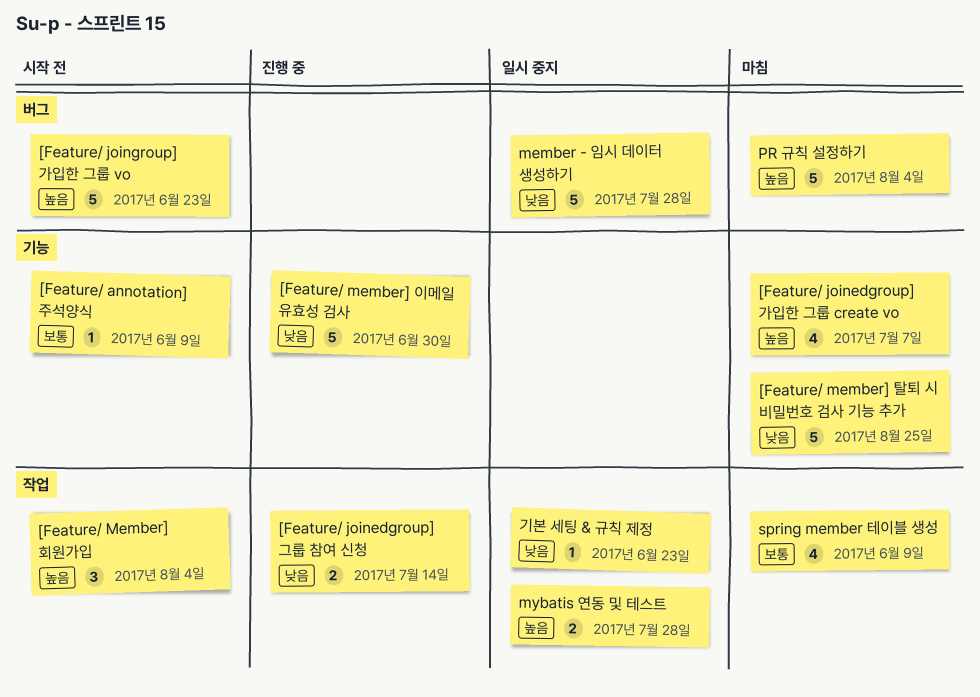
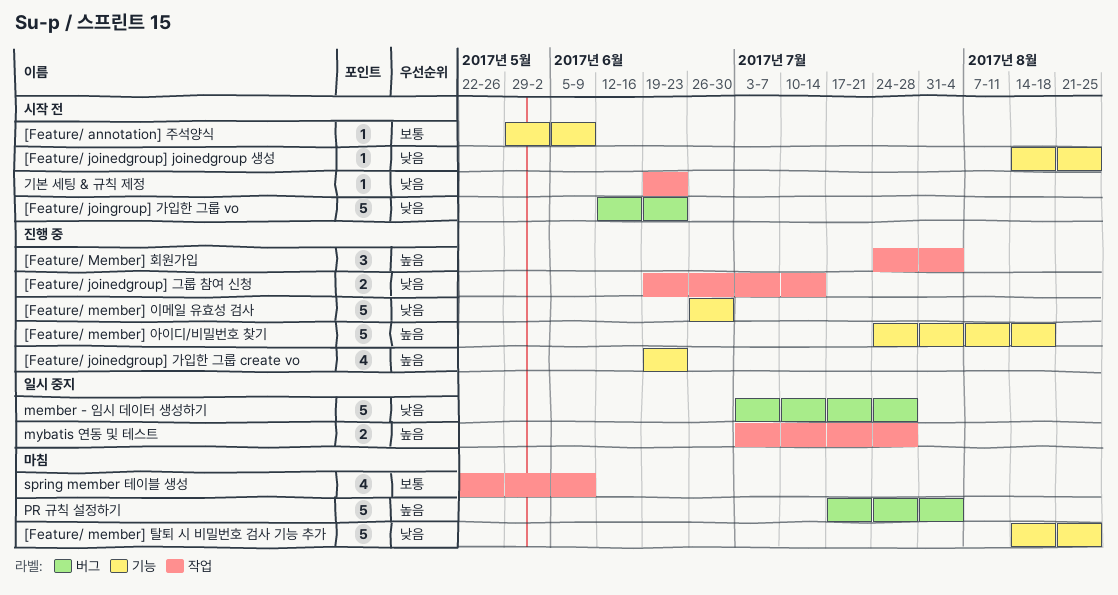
[Feature/ joinedgroup] joinedgroup 생성: none -> present
[Feature/ joinedgroup] 가입한 그룹 create vo, status: 마침 -> 진행 중
[Feature/ joinedgroup] 가입한 그룹 create vo, due: Jul 7 -> Jun 23
[Feature/ joingroup] 가입한 그룹 vo, priority: 높음 -> 낮음
[Feature/ member] 아이디/비밀번호 찾기: none -> present
[Feature/ Member] 회원가입, status: 시작 전 -> 진행 중
기본 세팅 & 규칙 제정, status: 일시 중지 -> 시작 전

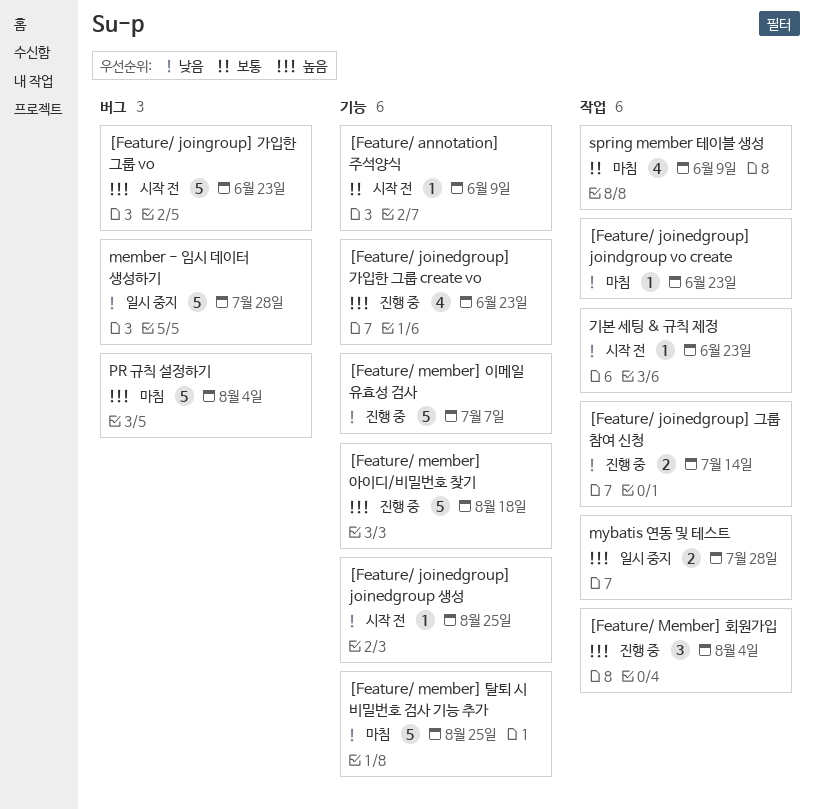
[Feature/ joinedgroup] joindgroup vo create: none -> present
[Feature/ joingroup] 가입한 그룹 vo, priority: 낮음 -> 높음
[Feature/ member] 이메일 유효성 검사, due: Jun 30 -> Jul 7

